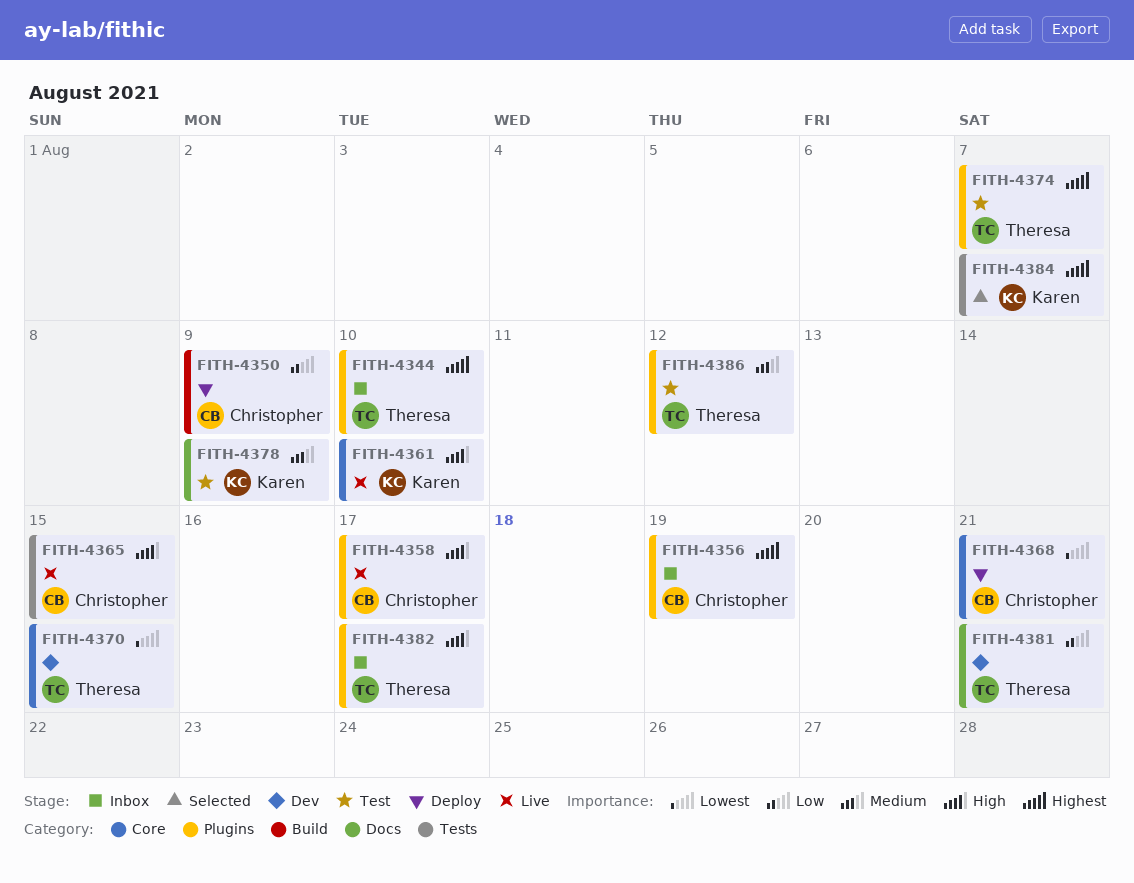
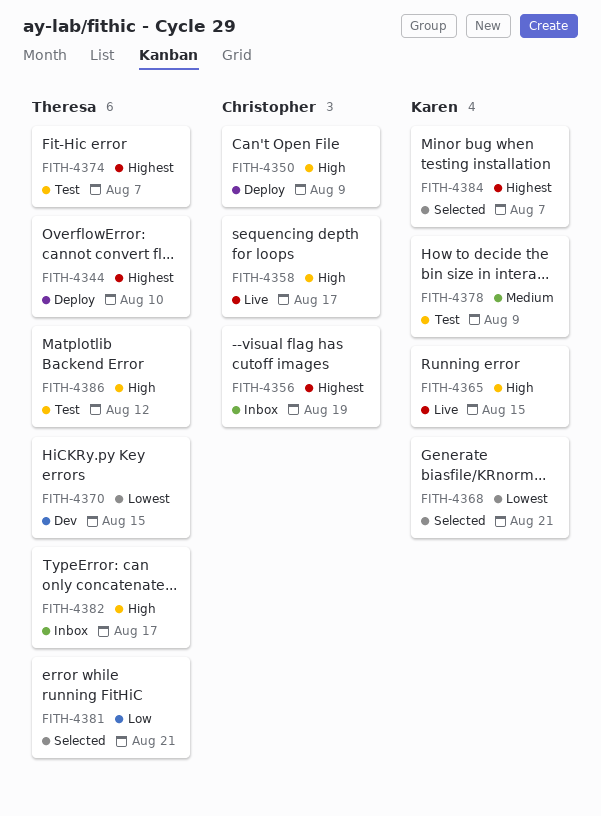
FITH-4344, status: Inbox -> Deploy
FITH-4350, priority: Low -> High
FITH-4361: present -> none
FITH-4365, owner: Christopher -> Karen
FITH-4368, status: Deploy -> Selected
FITH-4368, owner: Christopher -> Karen
FITH-4381, status: Dev -> Selected
FITH-4386, priority: Medium -> High

